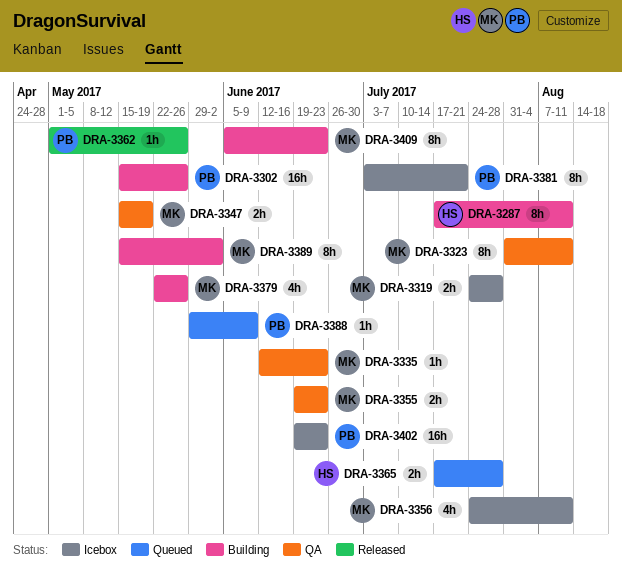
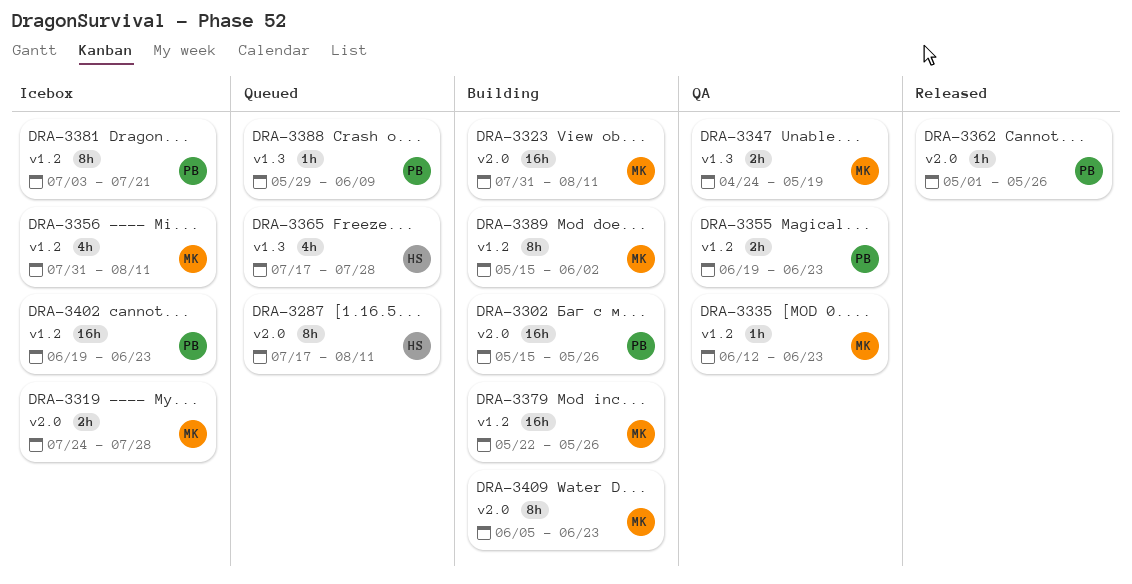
DRA-3287, status: Building -> Queued
DRA-3323, status: QA -> Building
DRA-3323, estimate: 8h -> 16h
DRA-3347, start: May 15 -> Apr 24
DRA-3355, owner: MK -> PB
DRA-3356, start: Jul 24 -> Jul 31
DRA-3365, estimate: 2h -> 4h
DRA-3379, estimate: 4h -> 16h

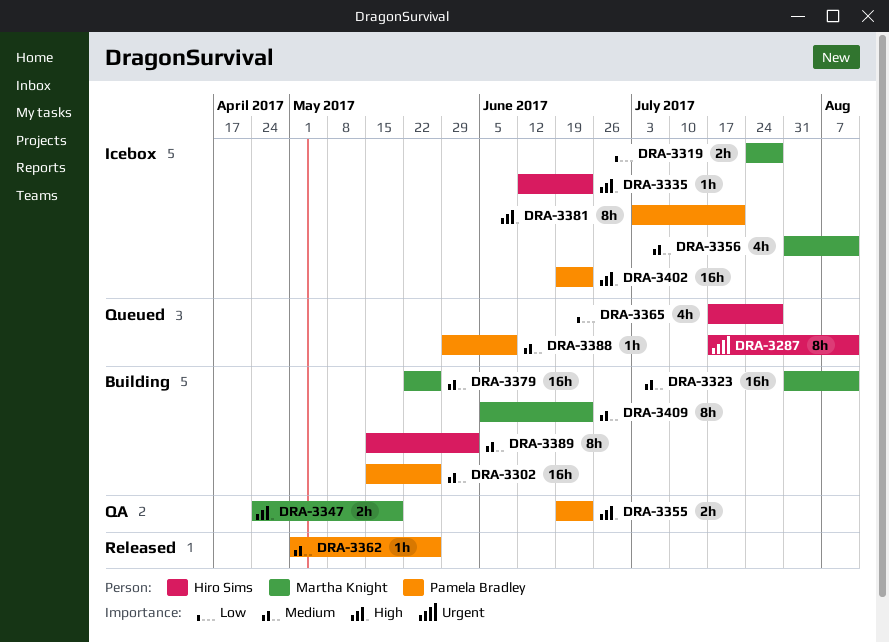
DRA-3335, status: QA -> Icebox
DRA-3335, owner: Martha Knight -> Hiro Sims
DRA-3389, owner: Martha Knight -> Hiro Sims

